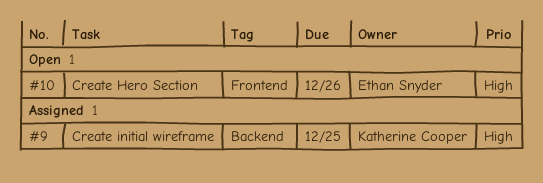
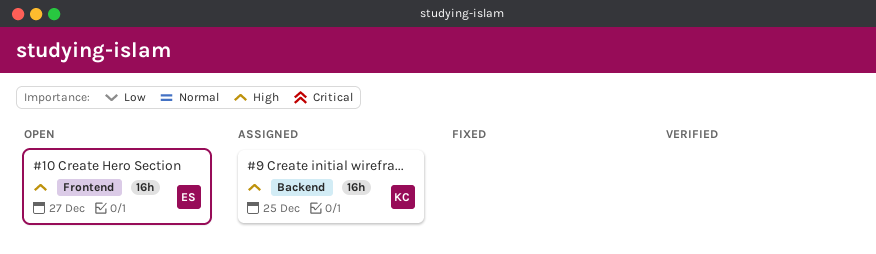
#10, due: Dec 26 -> Dec 27

